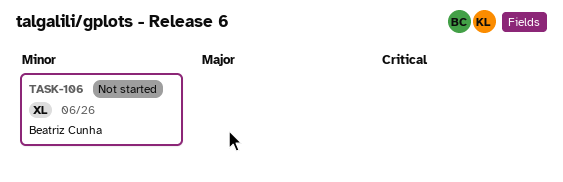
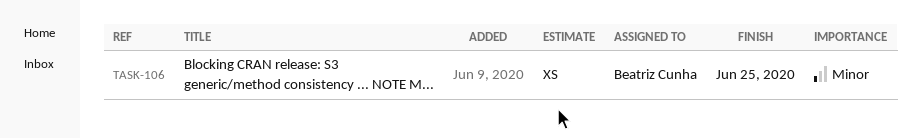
TASK-106, estimate: XL -> XS
TASK-106, due: Jun 26 -> Jun 25

